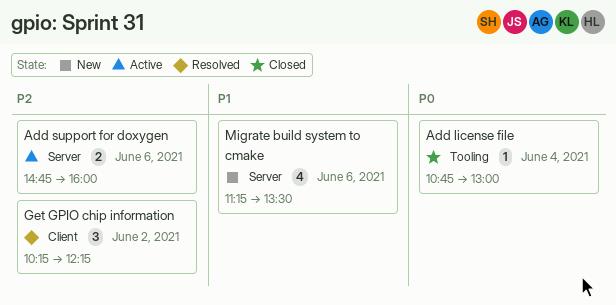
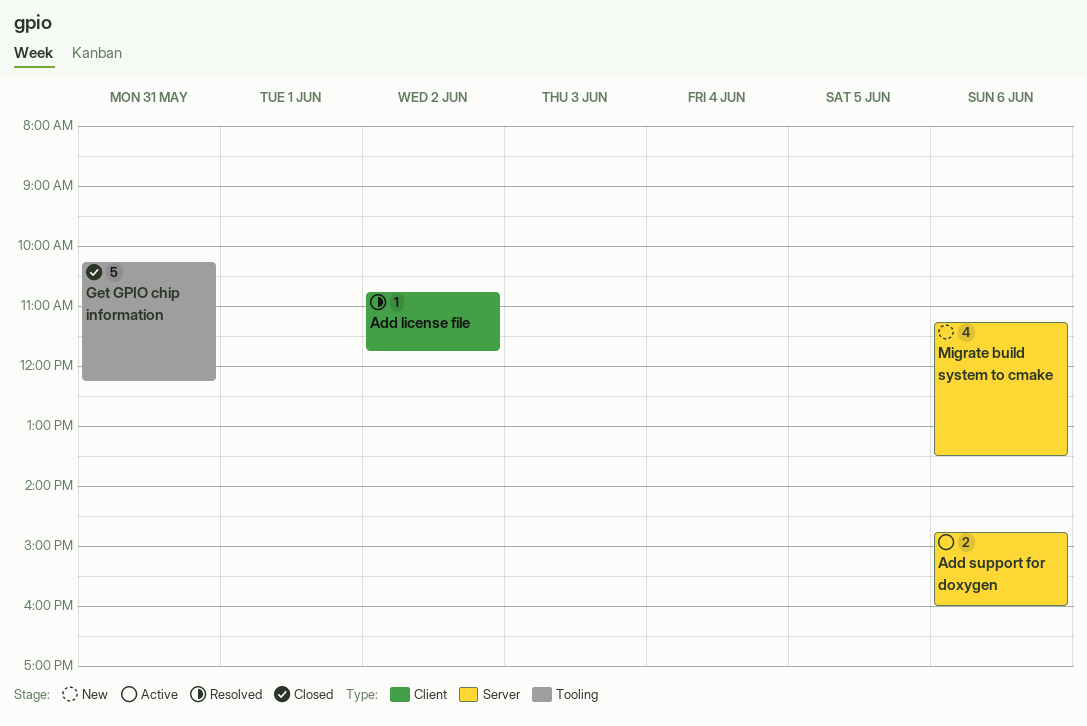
Add license file, status: Closed -> Resolved
Add license file, label: Tooling -> Client
Add license file, day: Jun 4 -> Jun 2
Add license file, ends: 13:00 -> 11:45
Get GPIO chip information, status: Resolved -> Closed
Get GPIO chip information, label: Client -> Tooling
Get GPIO chip information, estimate: 3 -> 5
Get GPIO chip information, day: Jun 2 -> May 31

